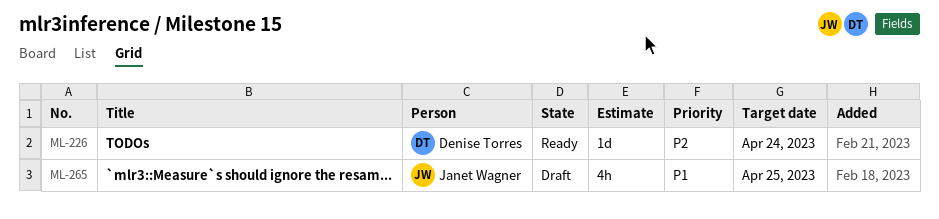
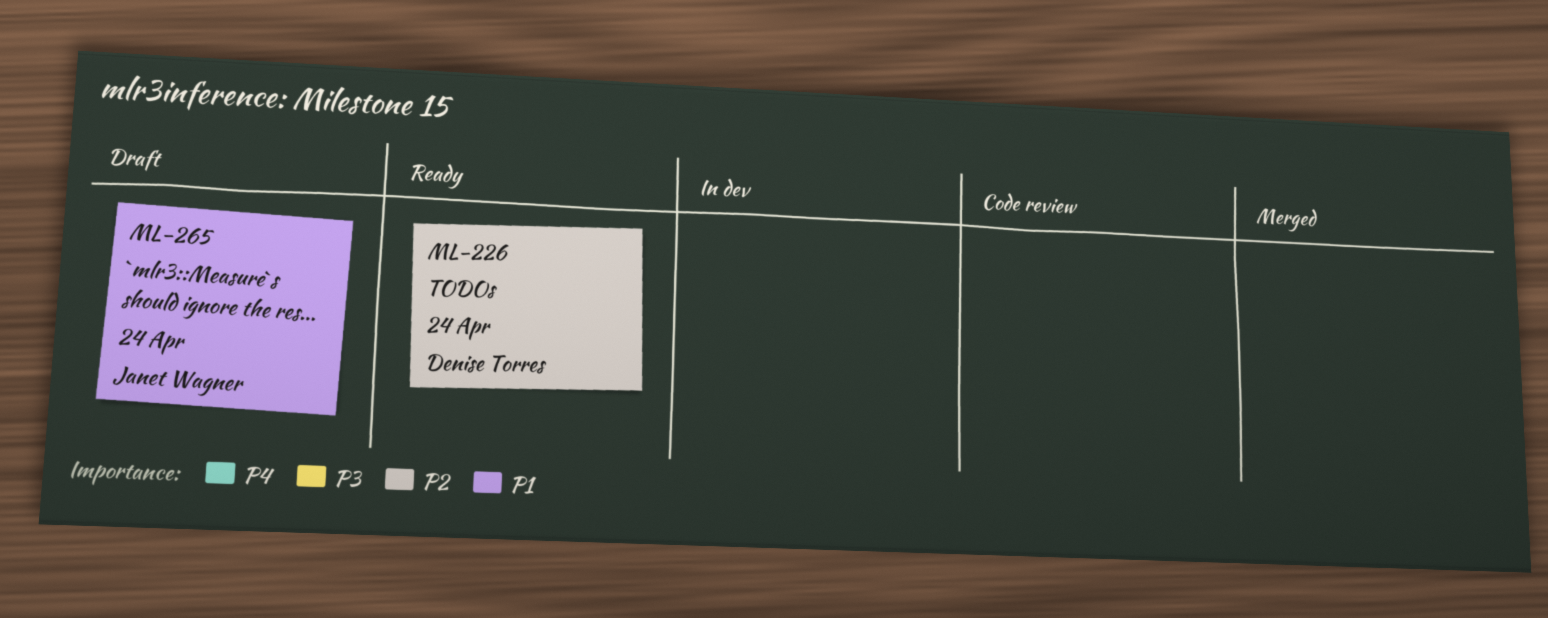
ML-265, due: Apr 25 -> Apr 24

